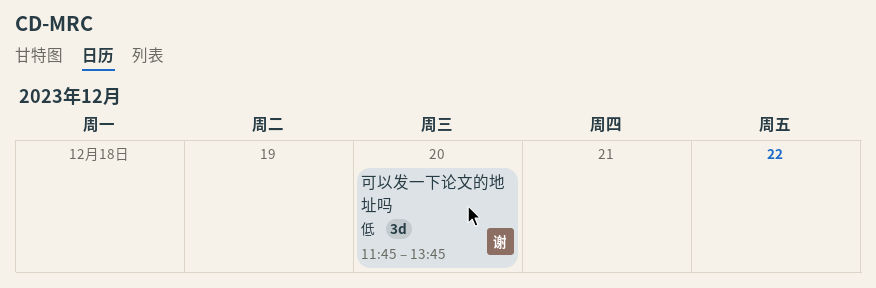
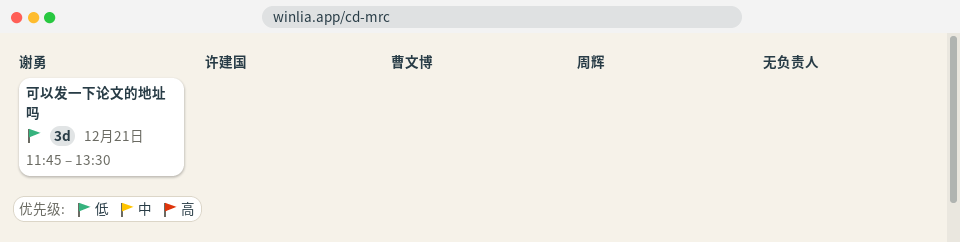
可以发一下论文的地址吗, day: Dec 20 -> Dec 21
可以发一下论文的地址吗, ends: 13:45 -> 13:30

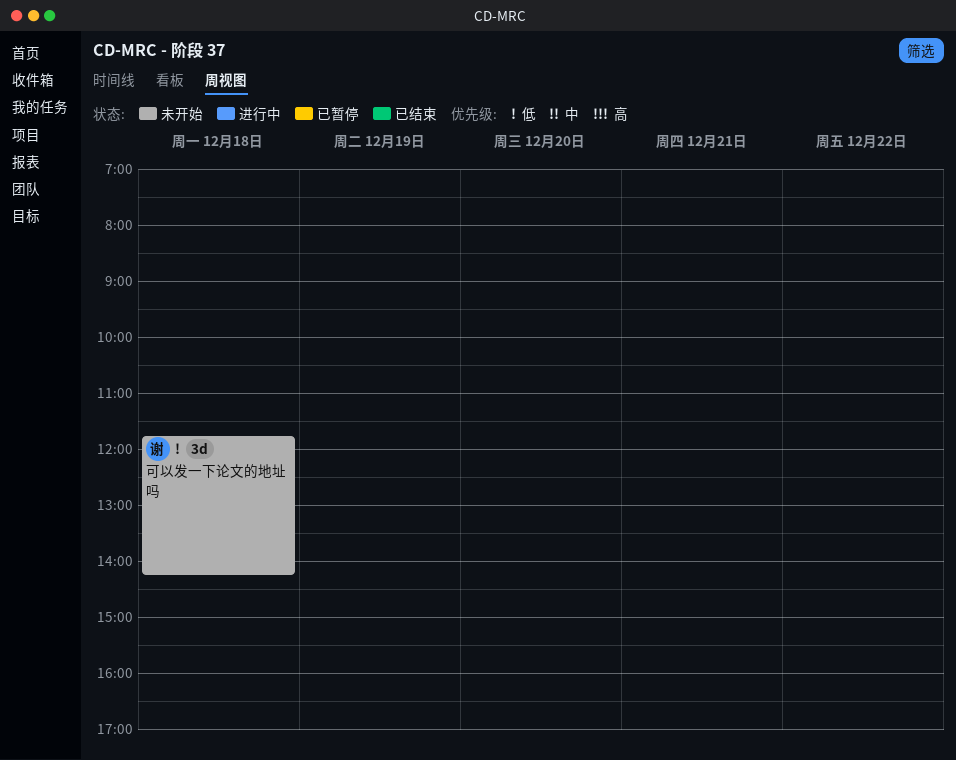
可以发一下论文的地址吗, day: Dec 21 -> Dec 18
可以发一下论文的地址吗, ends: 13:30 -> 14:15

